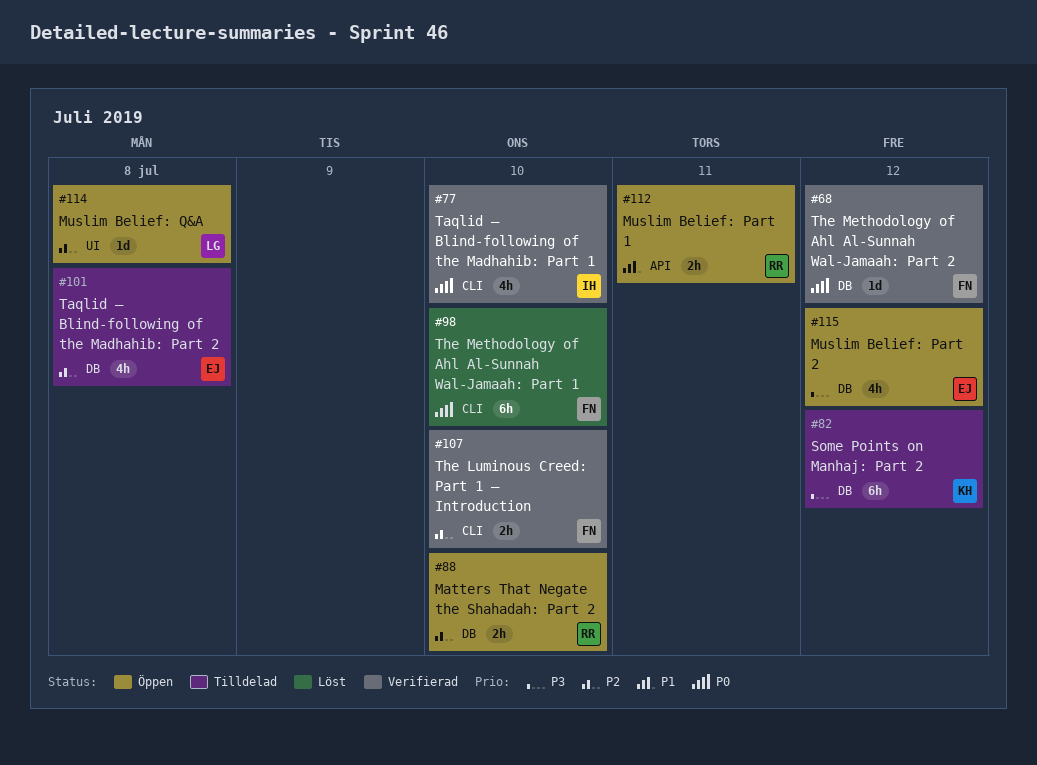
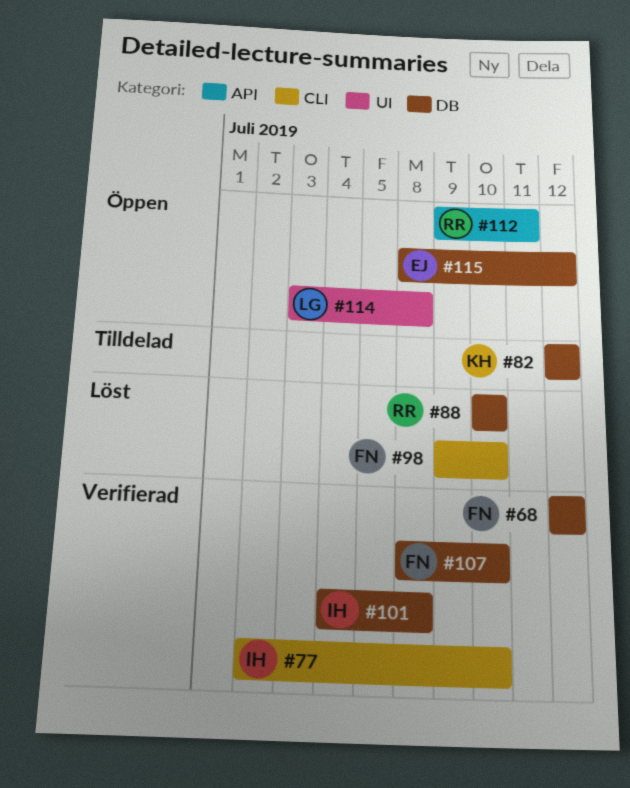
#88, status: Öppen -> Löst
#101, status: Tilldelad -> Verifierad
#101, owner: EJ -> IH
#107, label: CLI -> DB

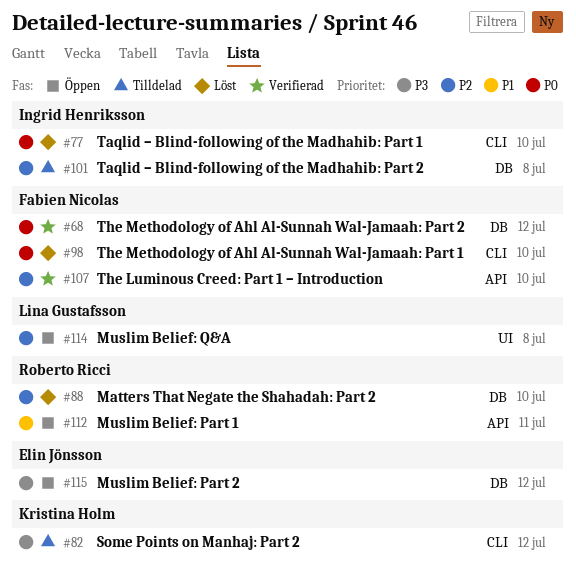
#77, status: Verifierad -> Löst
#82, label: DB -> CLI
#101, status: Verifierad -> Tilldelad
#107, label: DB -> API

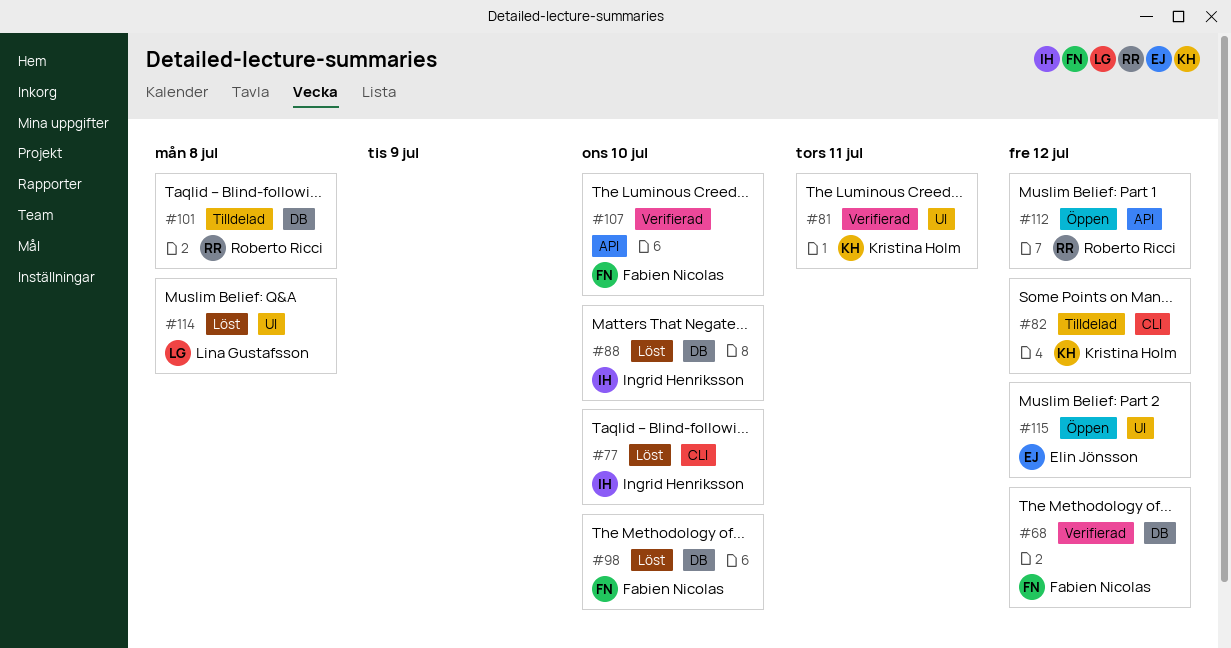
#81: none -> present
#88, owner: Roberto Ricci -> Ingrid Henriksson
#98, label: CLI -> DB
#101, owner: Ingrid Henriksson -> Roberto Ricci
#112, due: Jul 11 -> Jul 12
#114, status: Öppen -> Löst
#115, label: DB -> UI

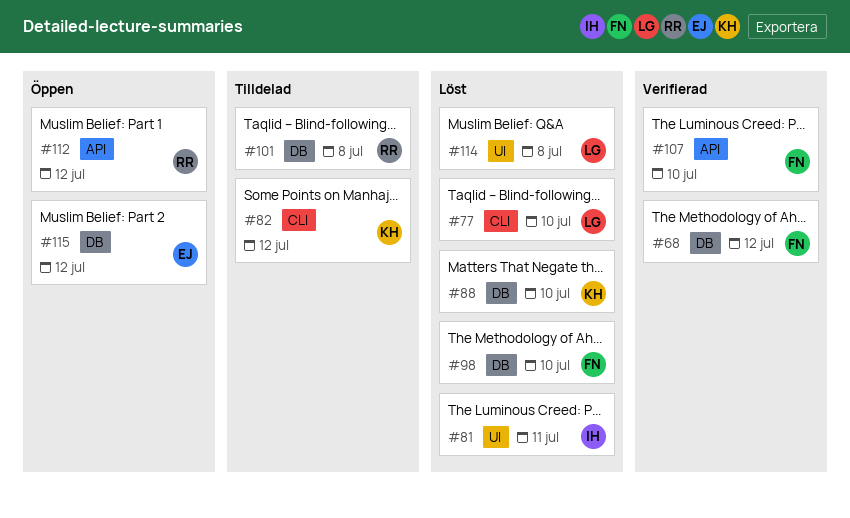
#77, owner: Ingrid Henriksson -> Lina Gustafsson
#81, status: Verifierad -> Löst
#81, owner: Kristina Holm -> Ingrid Henriksson
#88, owner: Ingrid Henriksson -> Kristina Holm
#115, label: UI -> DB

